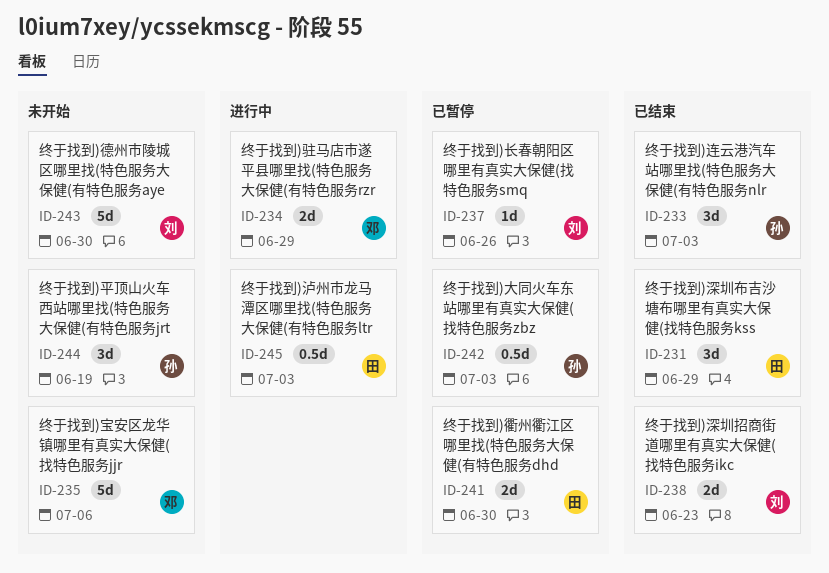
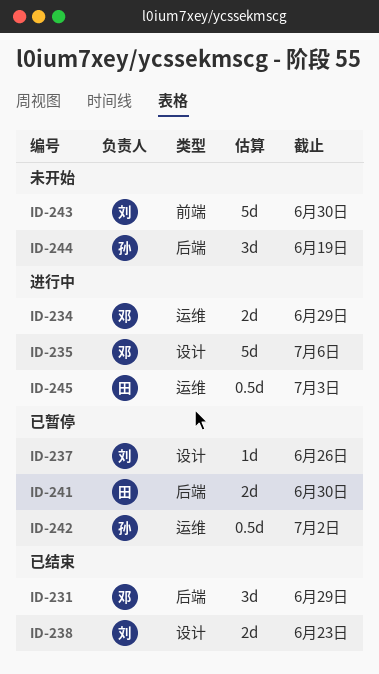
ID-231, owner: 田 -> 邓
ID-233: present -> none
ID-235, status: 未开始 -> 进行中
ID-242, due: Jul 3 -> Jul 2

